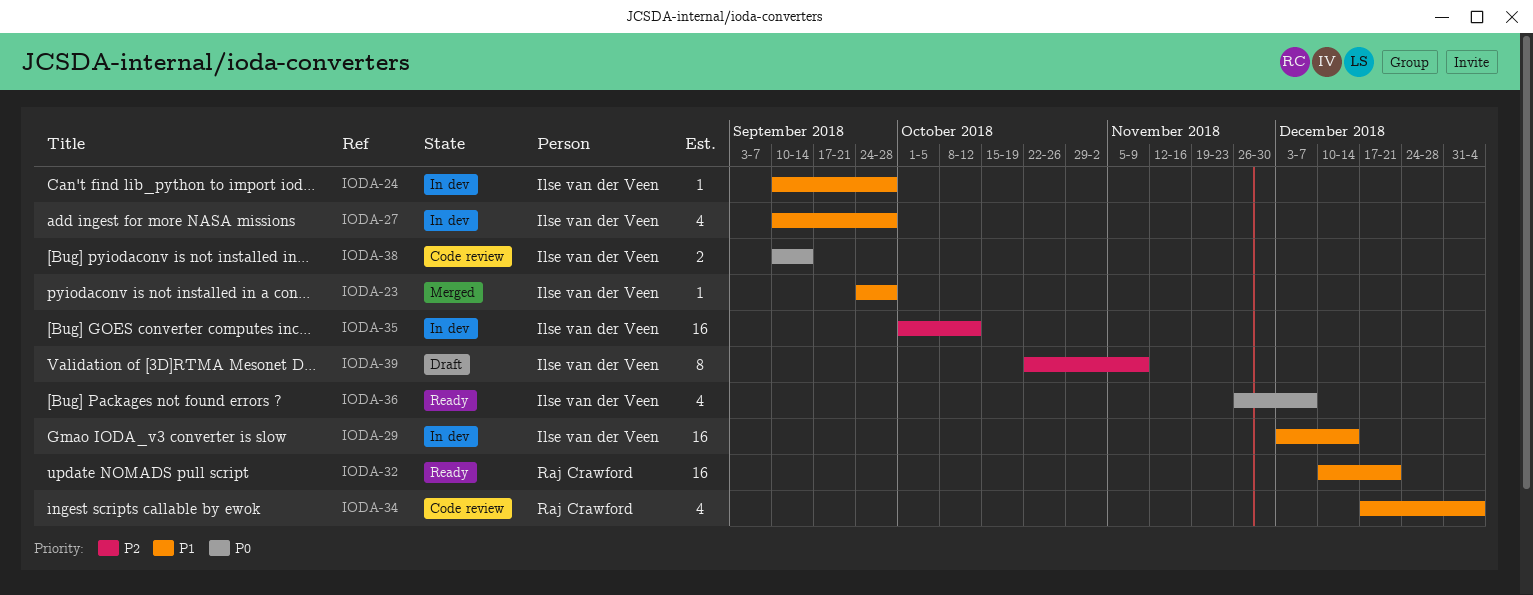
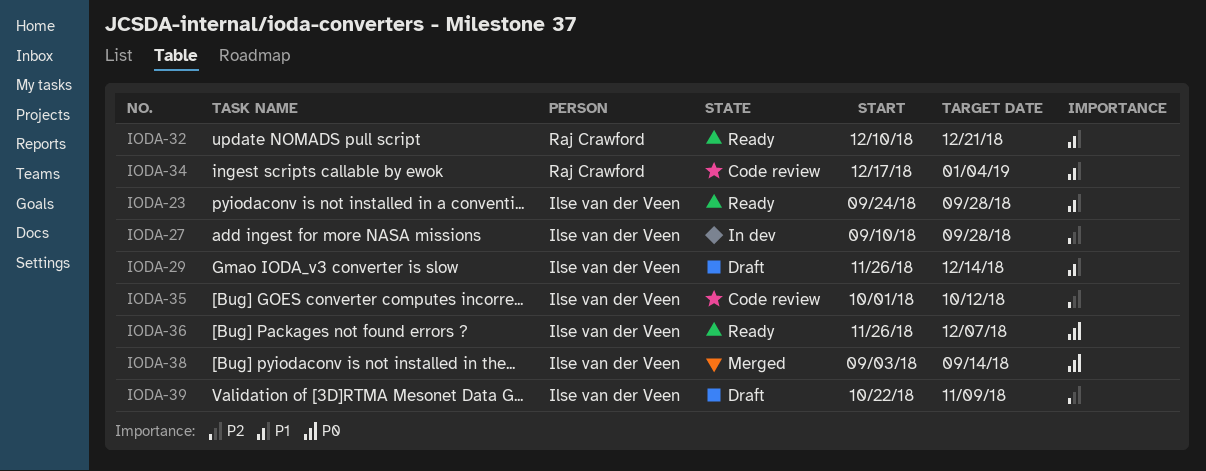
IODA-23, status: Merged -> Ready
IODA-24: present -> none
IODA-27, priority: P1 -> P2
IODA-29, status: In dev -> Draft
IODA-29, start: Dec 3 -> Nov 26
IODA-35, status: In dev -> Code review
IODA-38, status: Code review -> Merged
IODA-38, start: Sep 10 -> Sep 3

